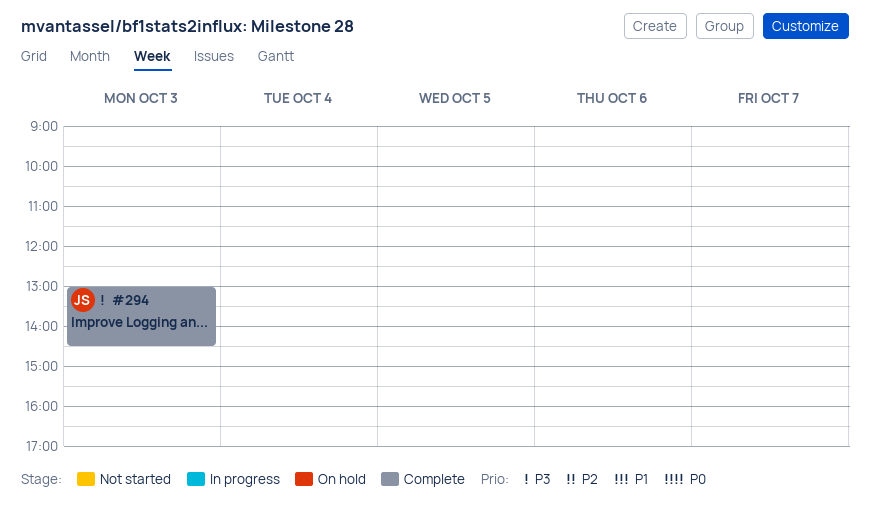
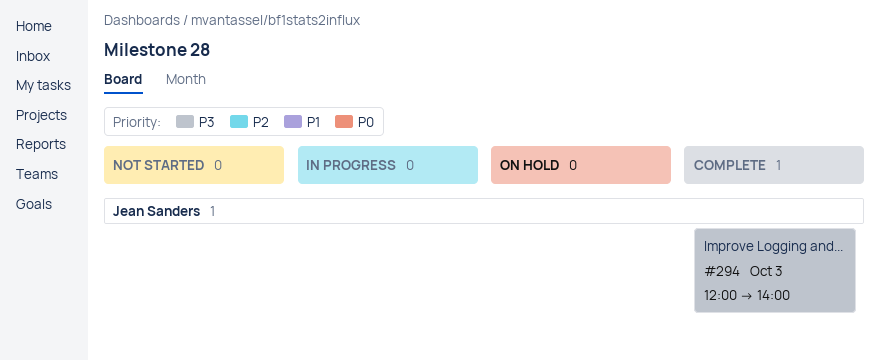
#294, begins: 13:00 -> 12:00
#294, ends: 14:30 -> 14:00

